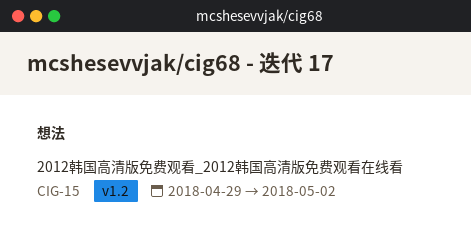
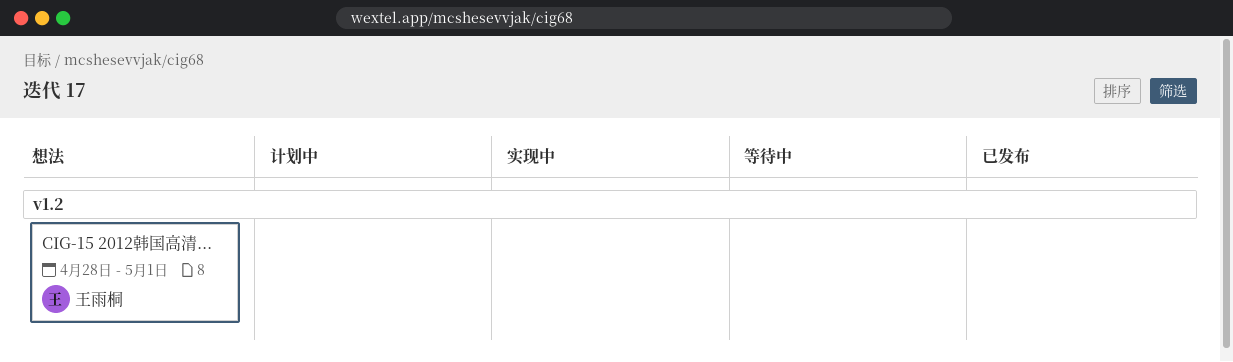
CIG-15, start: Apr 29 -> Apr 28
CIG-15, due: May 2 -> May 1

